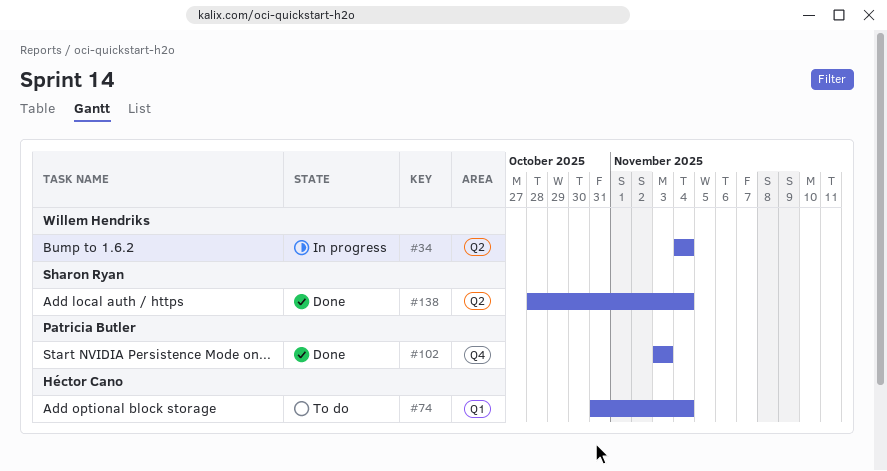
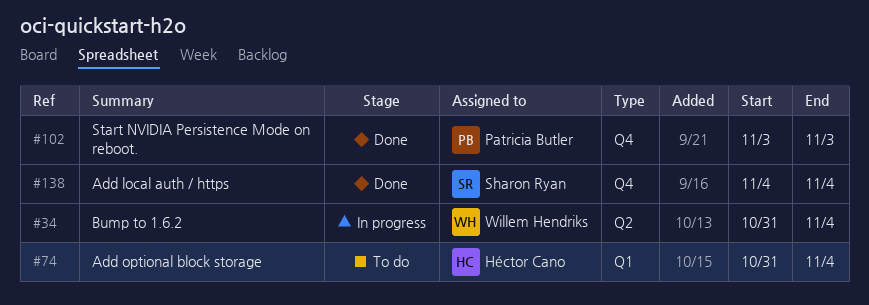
#34, start: Nov 4 -> Oct 31
#138, label: Q2 -> Q4
#138, start: Oct 28 -> Nov 4

